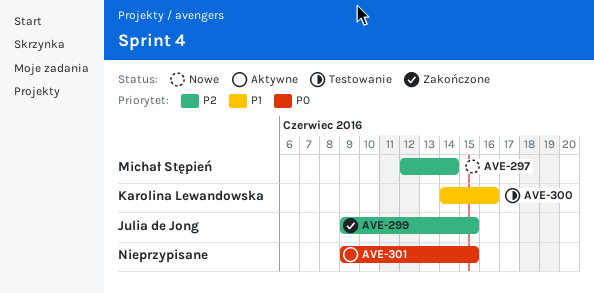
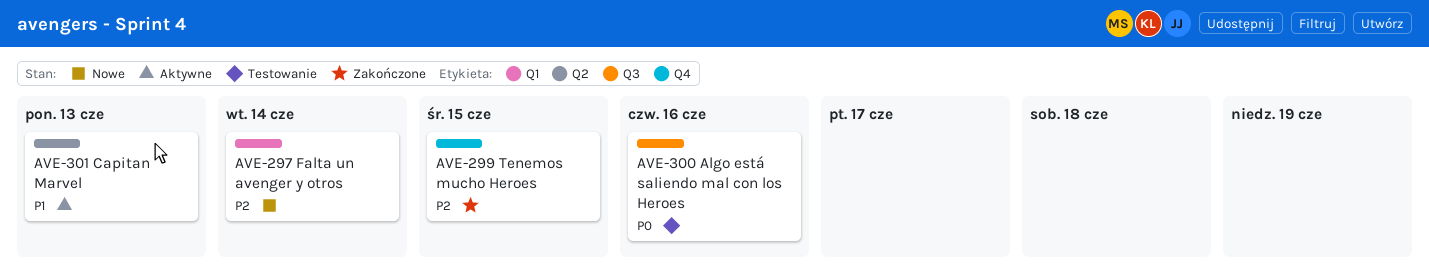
AVE-300, priority: P1 -> P0
AVE-301, priority: P0 -> P1
AVE-301, due: Jun 15 -> Jun 13

